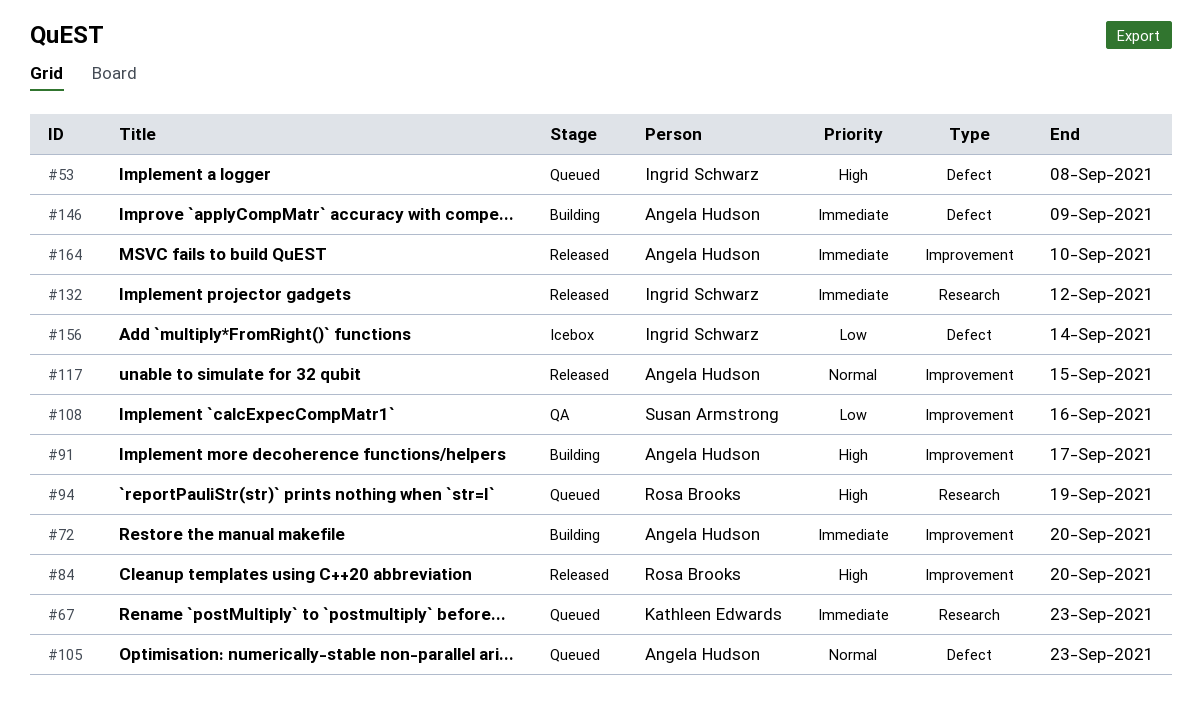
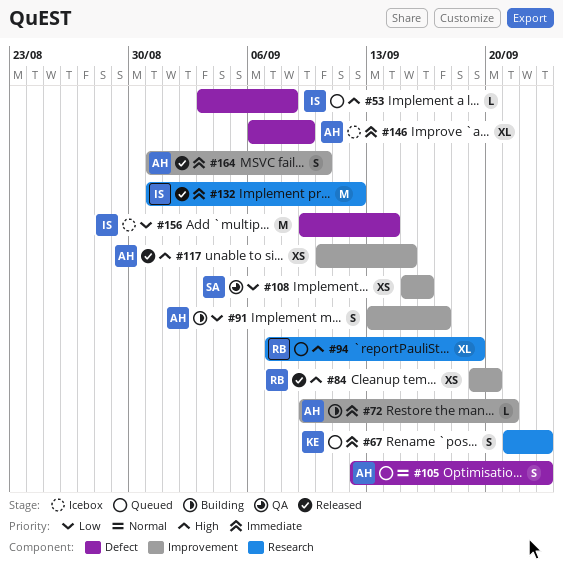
#72, due: Sep 20 -> Sep 21
#91, priority: High -> Low
#117, priority: Normal -> High
#146, status: Building -> Icebox

